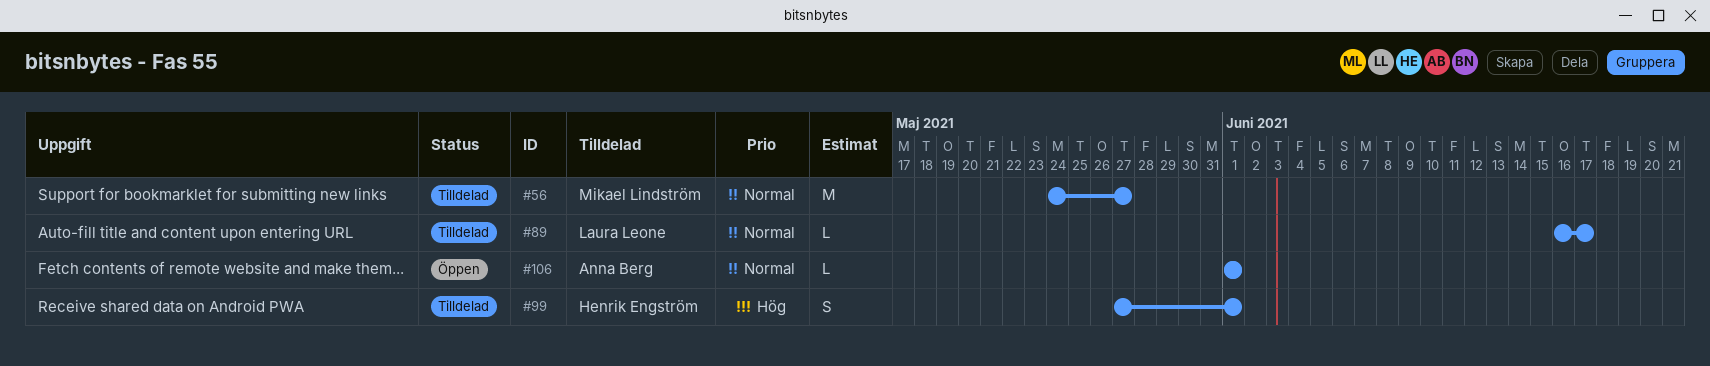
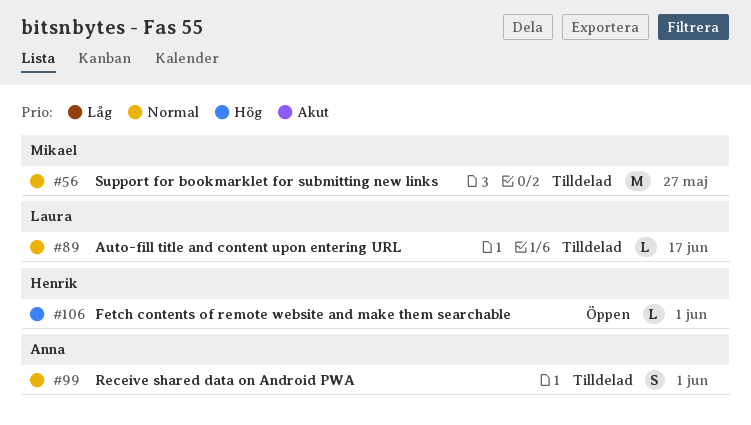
#99, owner: Henrik Engström -> Anna Berg
#99, priority: Hög -> Normal
#106, owner: Anna Berg -> Henrik Engström
#106, priority: Normal -> Hög

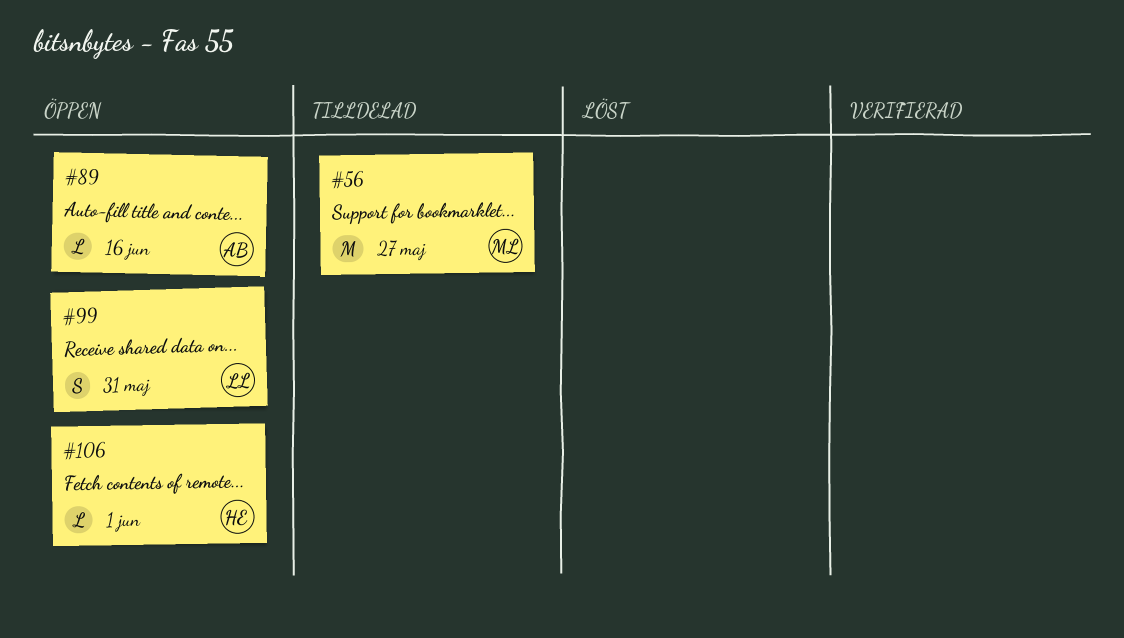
#89, status: Tilldelad -> Öppen
#89, owner: Laura -> Anna
#89, due: Jun 17 -> Jun 16
#99, status: Tilldelad -> Öppen
#99, owner: Anna -> Laura
#99, due: Jun 1 -> May 31

